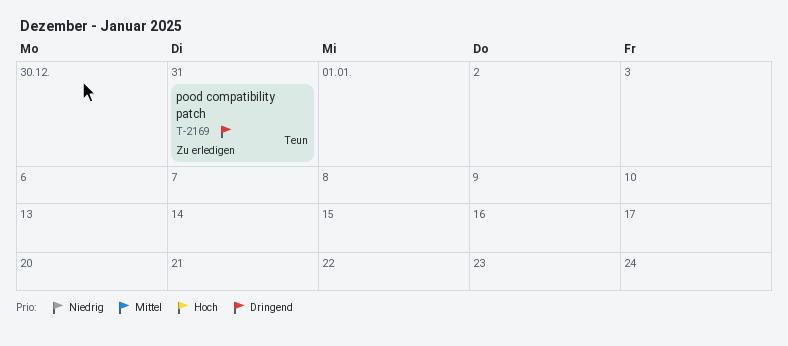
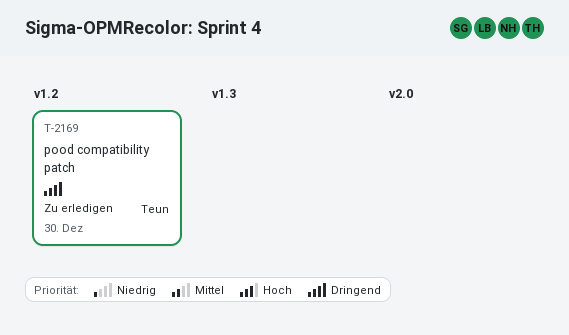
T-2169, due: Dec 31 -> Dec 30

